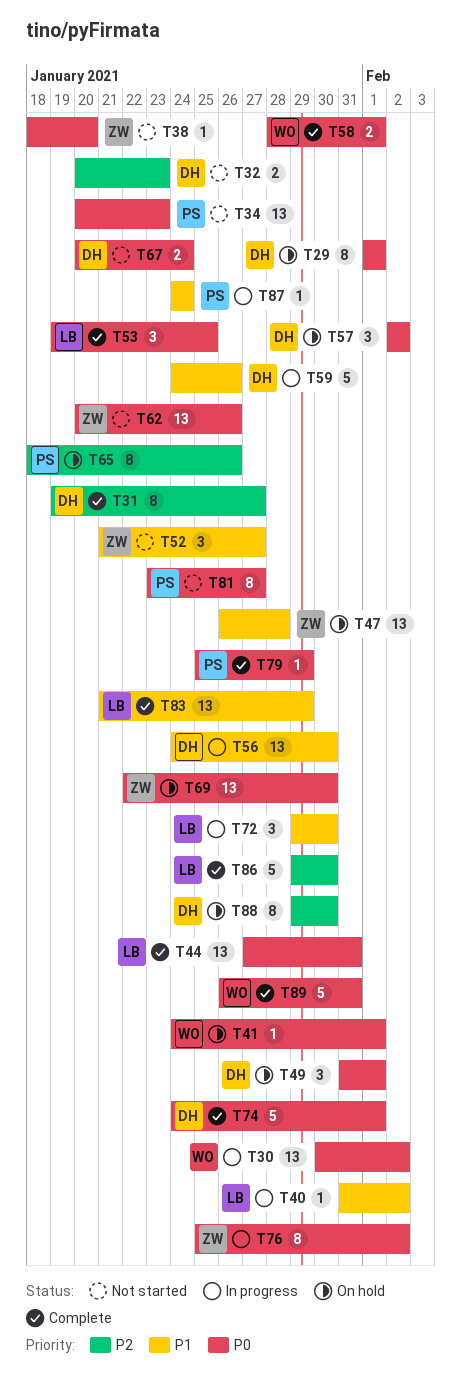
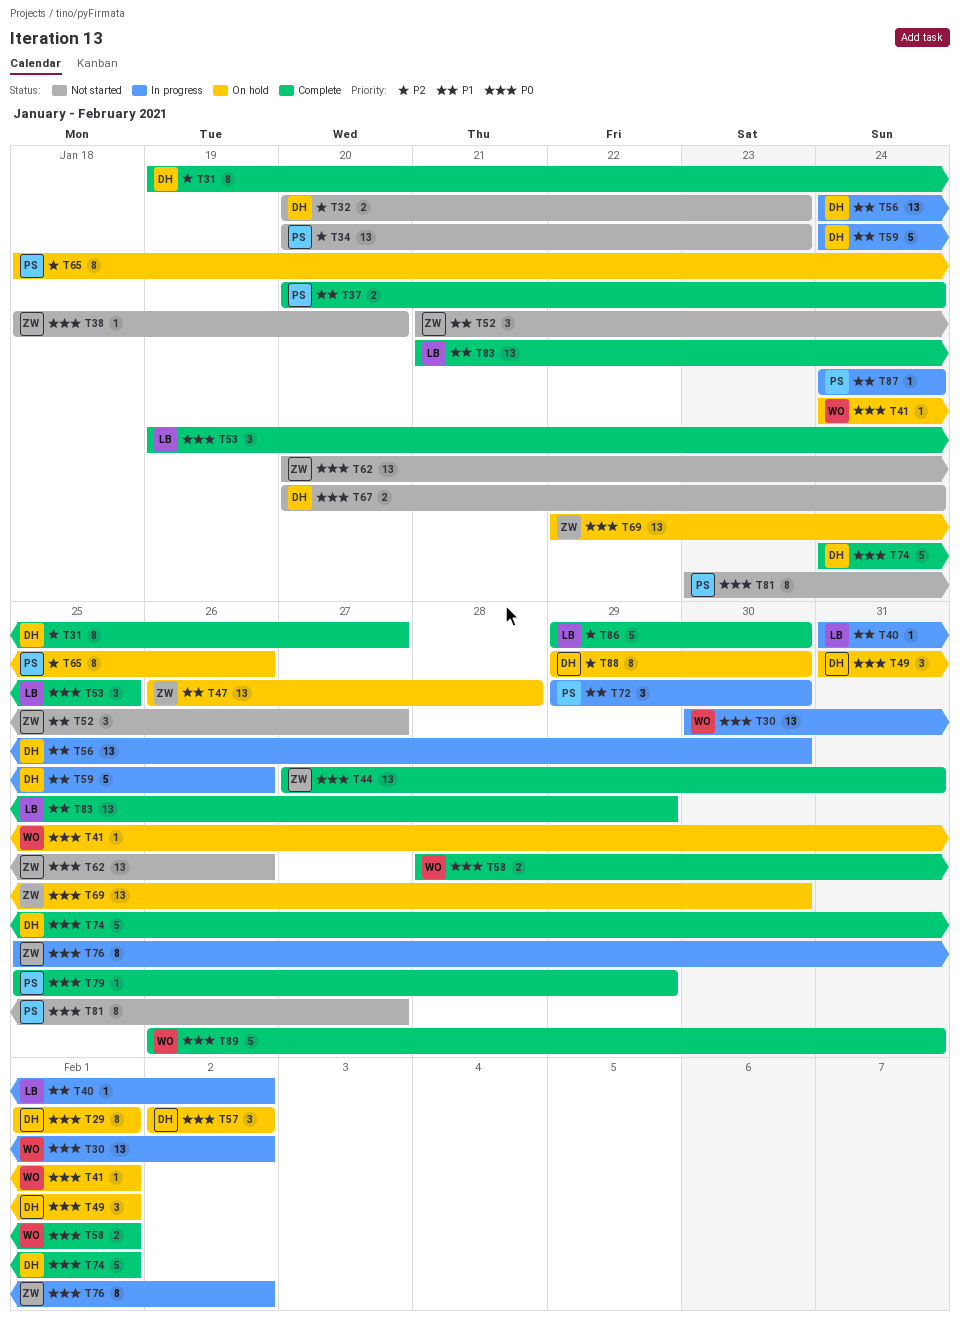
T34, priority: P0 -> P2
T37: none -> present
T44, owner: LB -> ZW
T72, owner: LB -> PS

